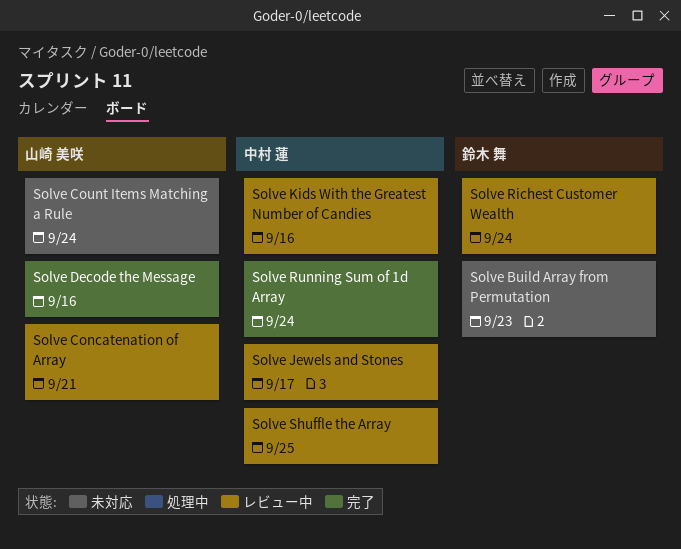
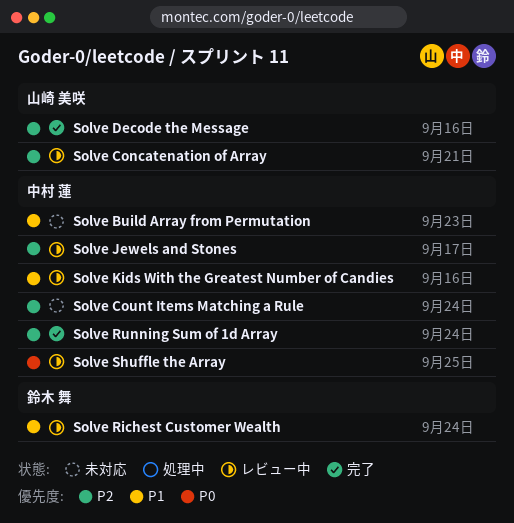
Solve Build Array from Permutation, owner: 鈴木 舞 -> 中村 蓮
Solve Count Items Matching a Rule, owner: 山崎 美咲 -> 中村 蓮

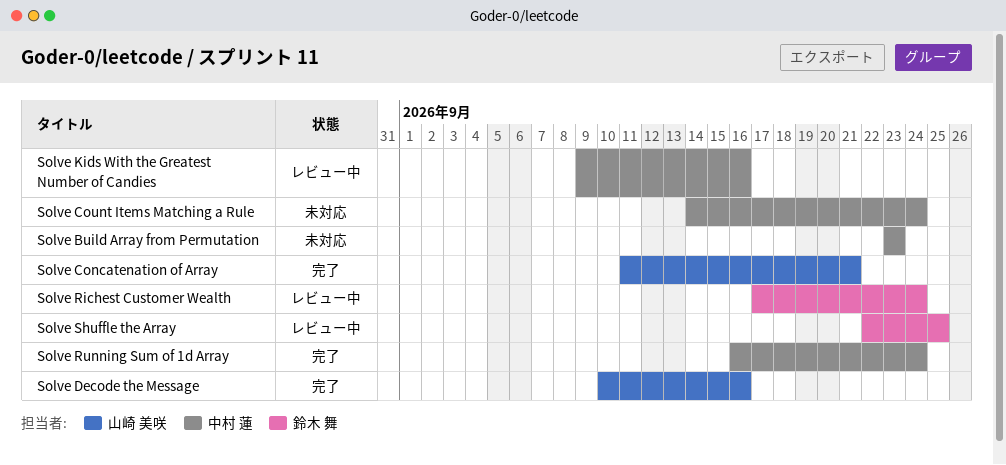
Solve Concatenation of Array, status: レビュー中 -> 完了
Solve Jewels and Stones: present -> none
Solve Shuffle the Array, owner: 中村 蓮 -> 鈴木 舞

